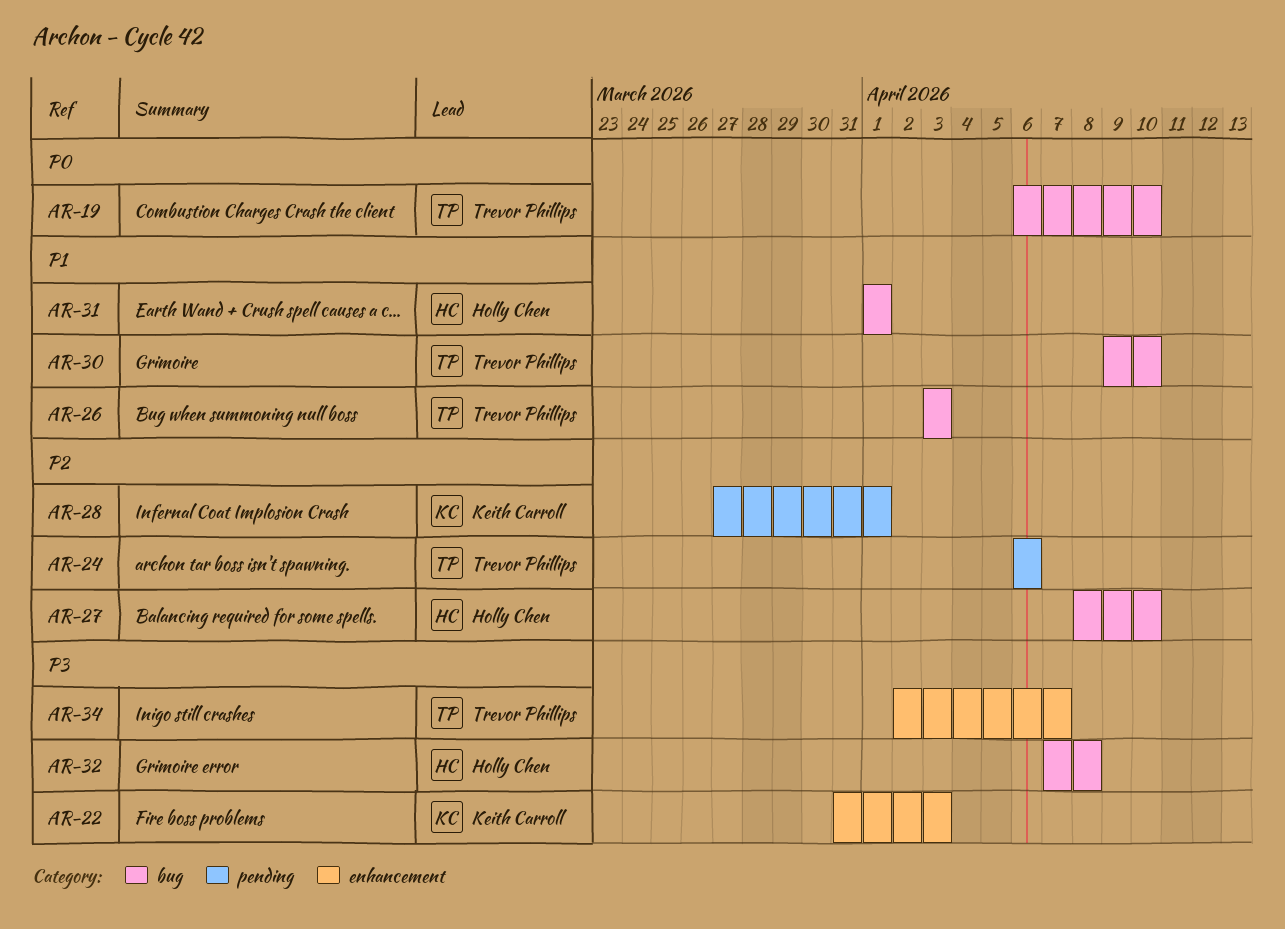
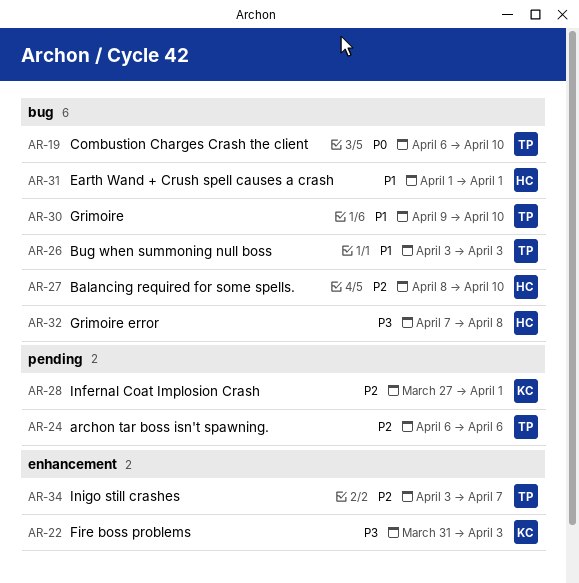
AR-34, priority: P3 -> P2
AR-34, start: Apr 2 -> Apr 3

